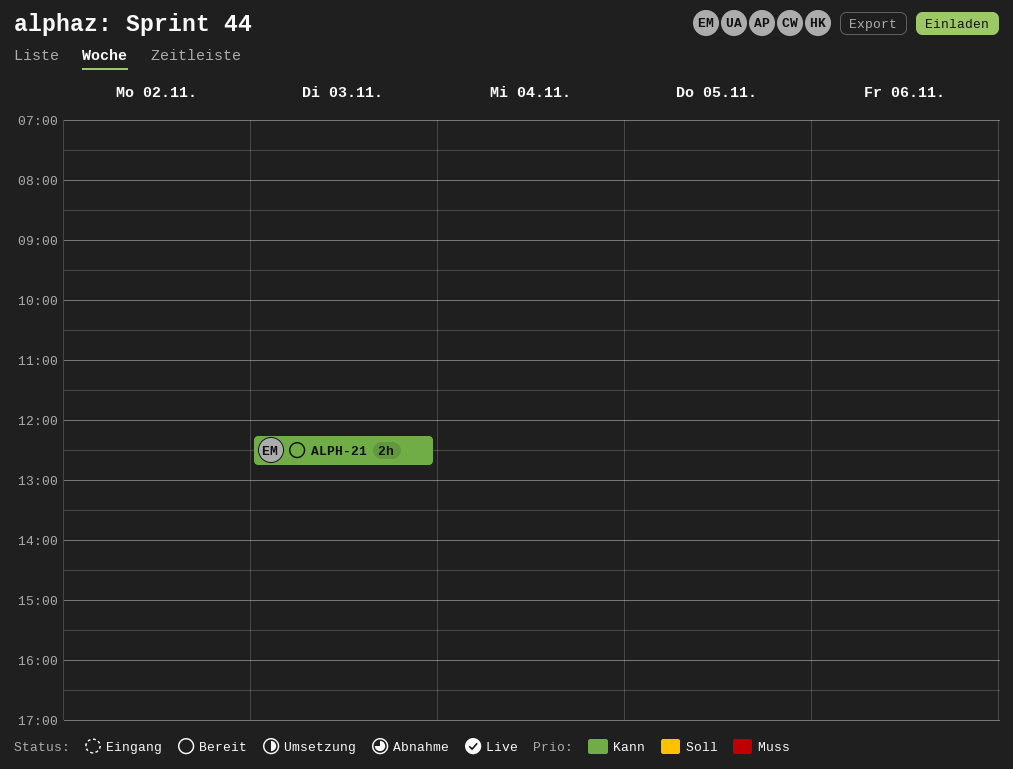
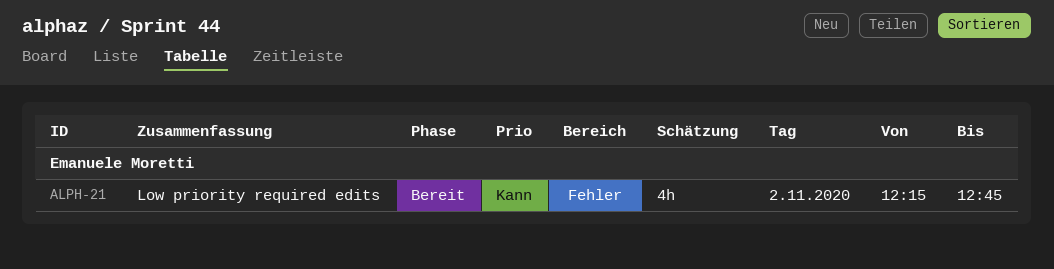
ALPH-21, estimate: 2h -> 4h
ALPH-21, day: Nov 3 -> Nov 2

